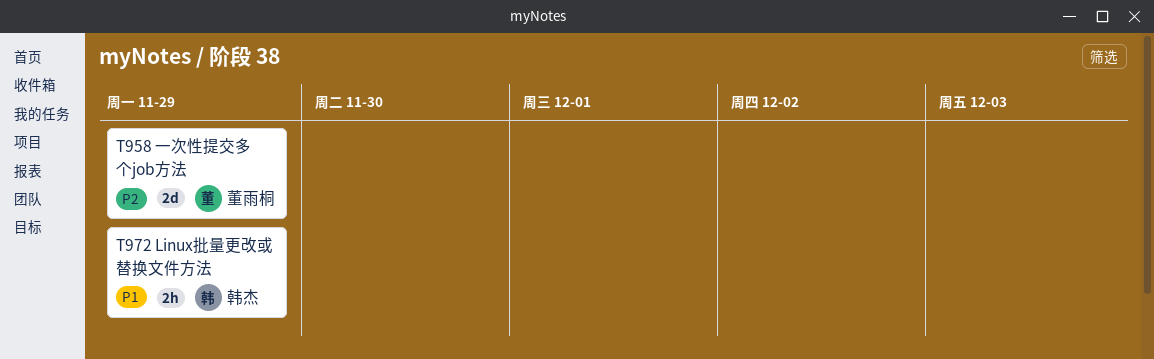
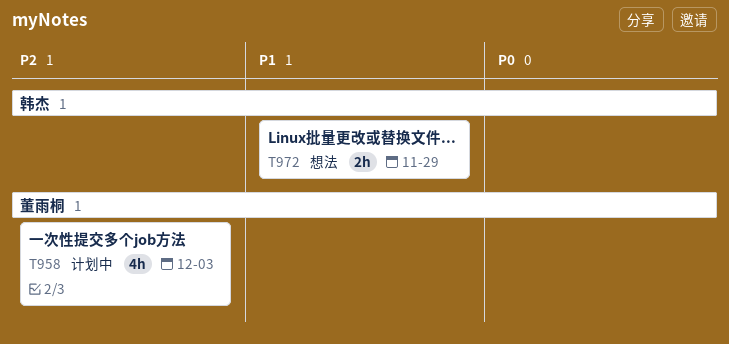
T958, estimate: 2d -> 4h
T958, due: Nov 29 -> Dec 3

